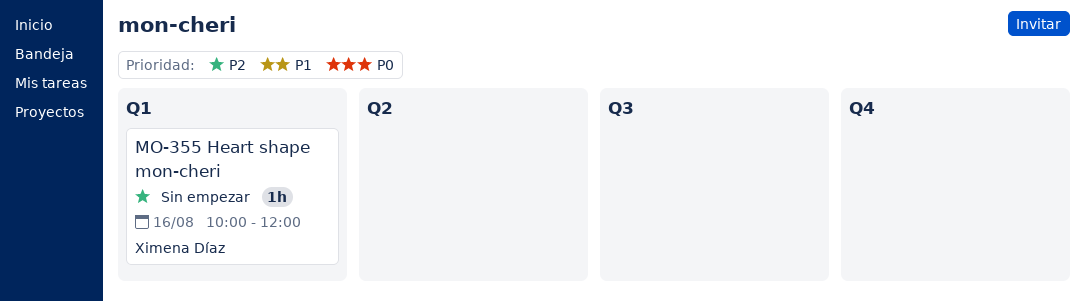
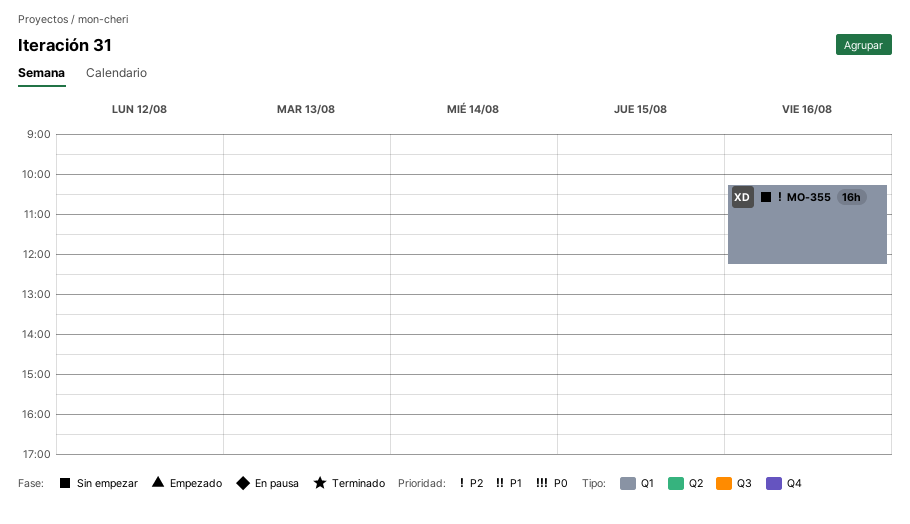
MO-355, estimate: 1h -> 16h
MO-355, begins: 10:00 -> 10:15
MO-355, ends: 12:00 -> 12:15

